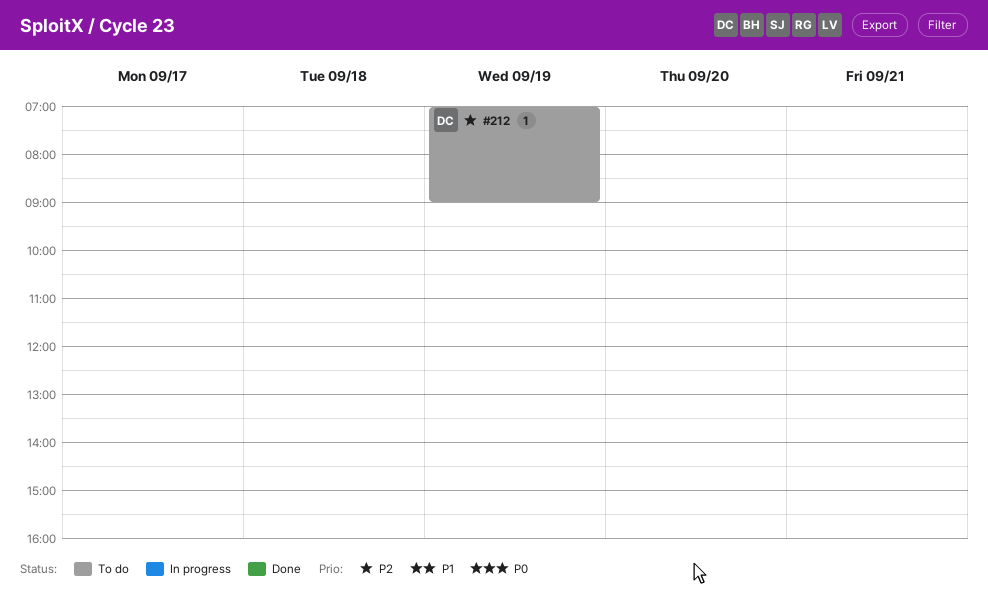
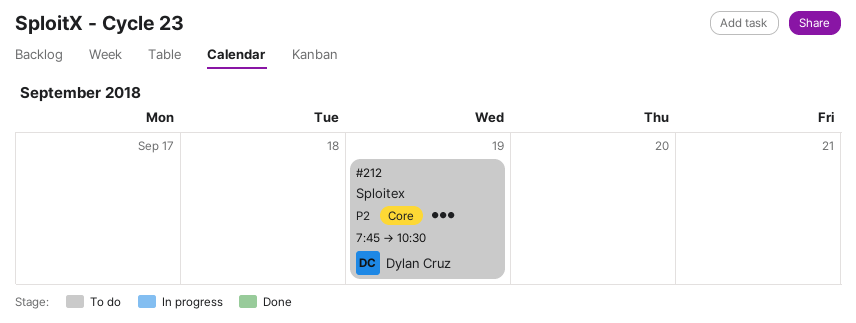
#212, estimate: 1 -> 3
#212, begins: 07:00 -> 07:45
#212, ends: 09:00 -> 10:30

